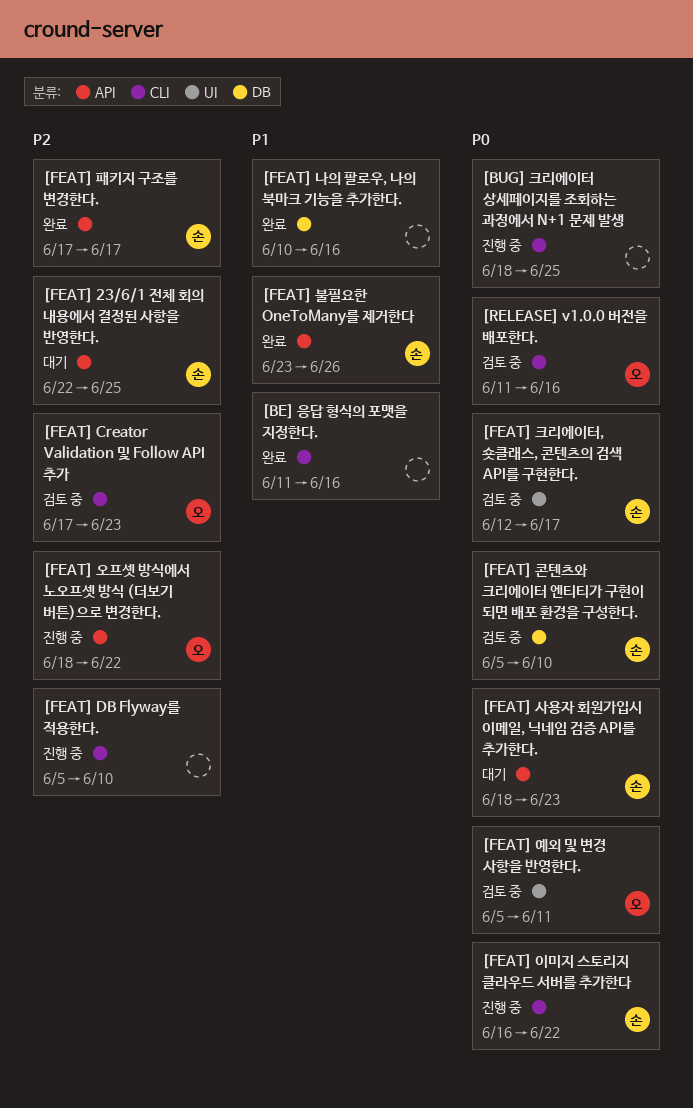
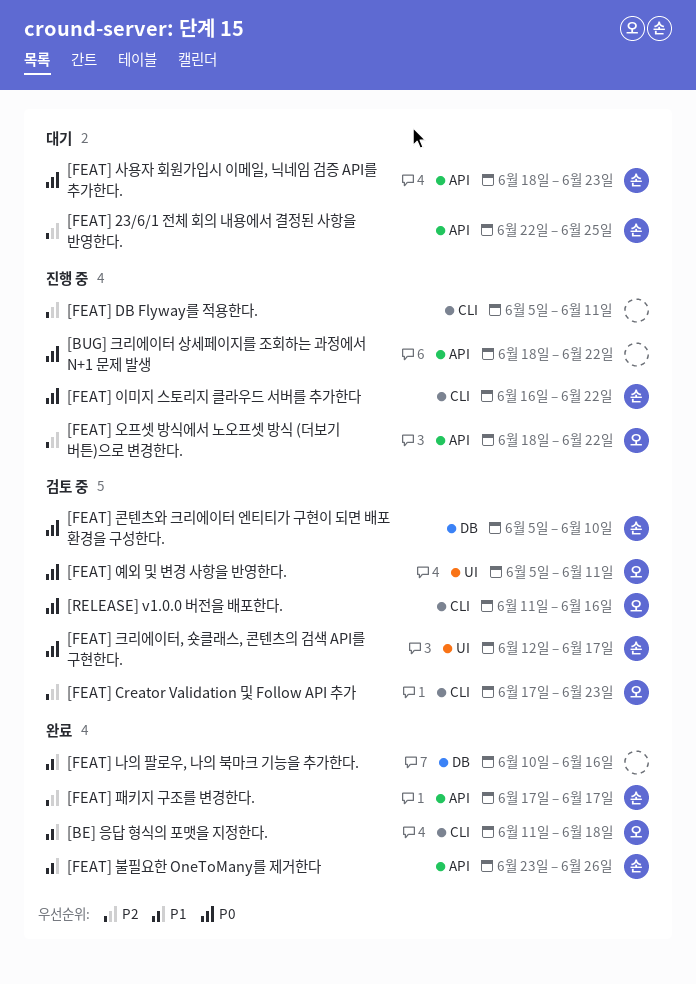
[BE] 응답 형식의 포맷을 지정한다., owner: none -> 오
[BE] 응답 형식의 포맷을 지정한다., due: Jun 16 -> Jun 18
[BUG] 크리에이터 상세페이지를 조회하는 과정에서 N+1 문제 발생, label: CLI -> API
[BUG] 크리에이터 상세페이지를 조회하는 과정에서 N+1 문제 발생, due: Jun 25 -> Jun 22
[FEAT] DB Flyway를 적용한다., due: Jun 10 -> Jun 11

